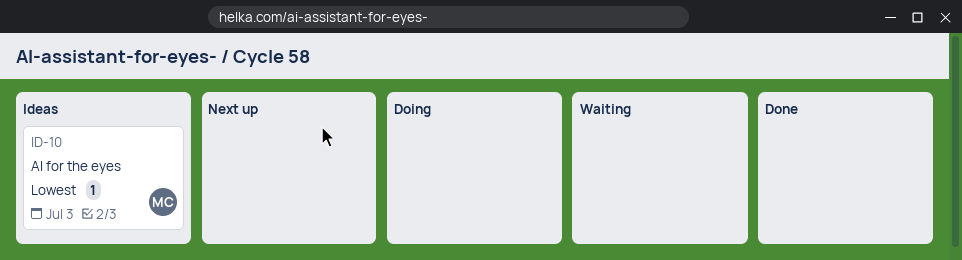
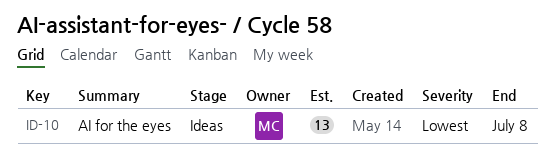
ID-10, estimate: 1 -> 13
ID-10, due: Jul 3 -> Jul 8

